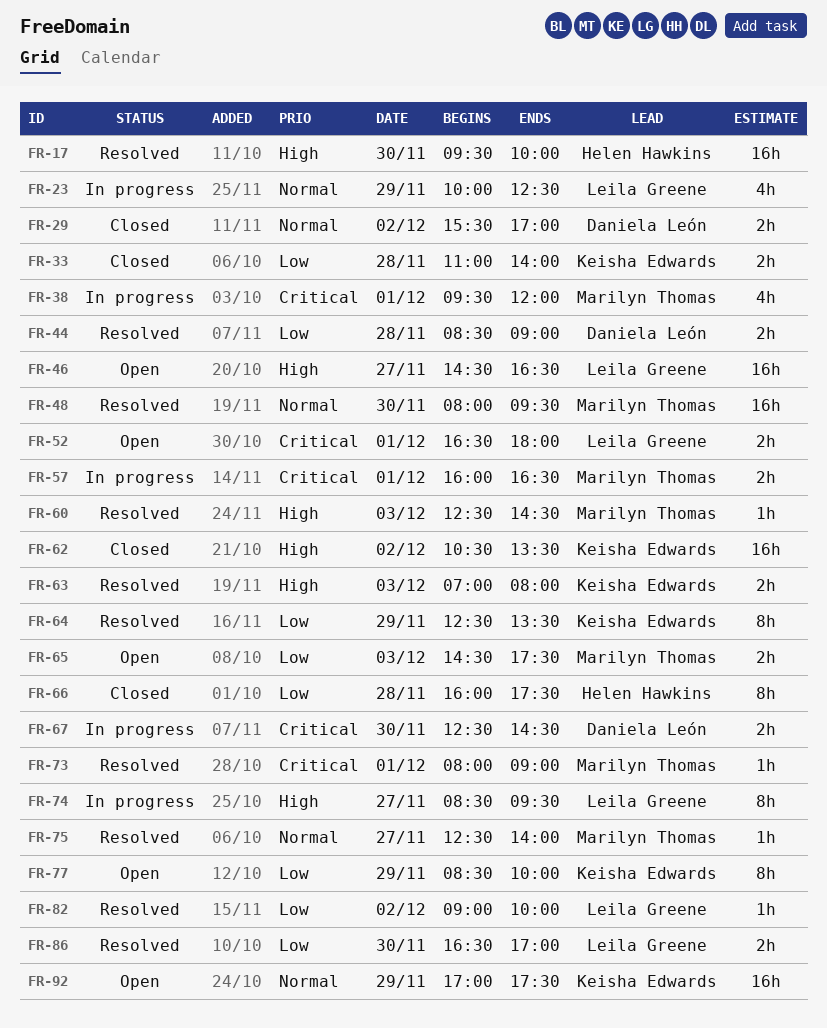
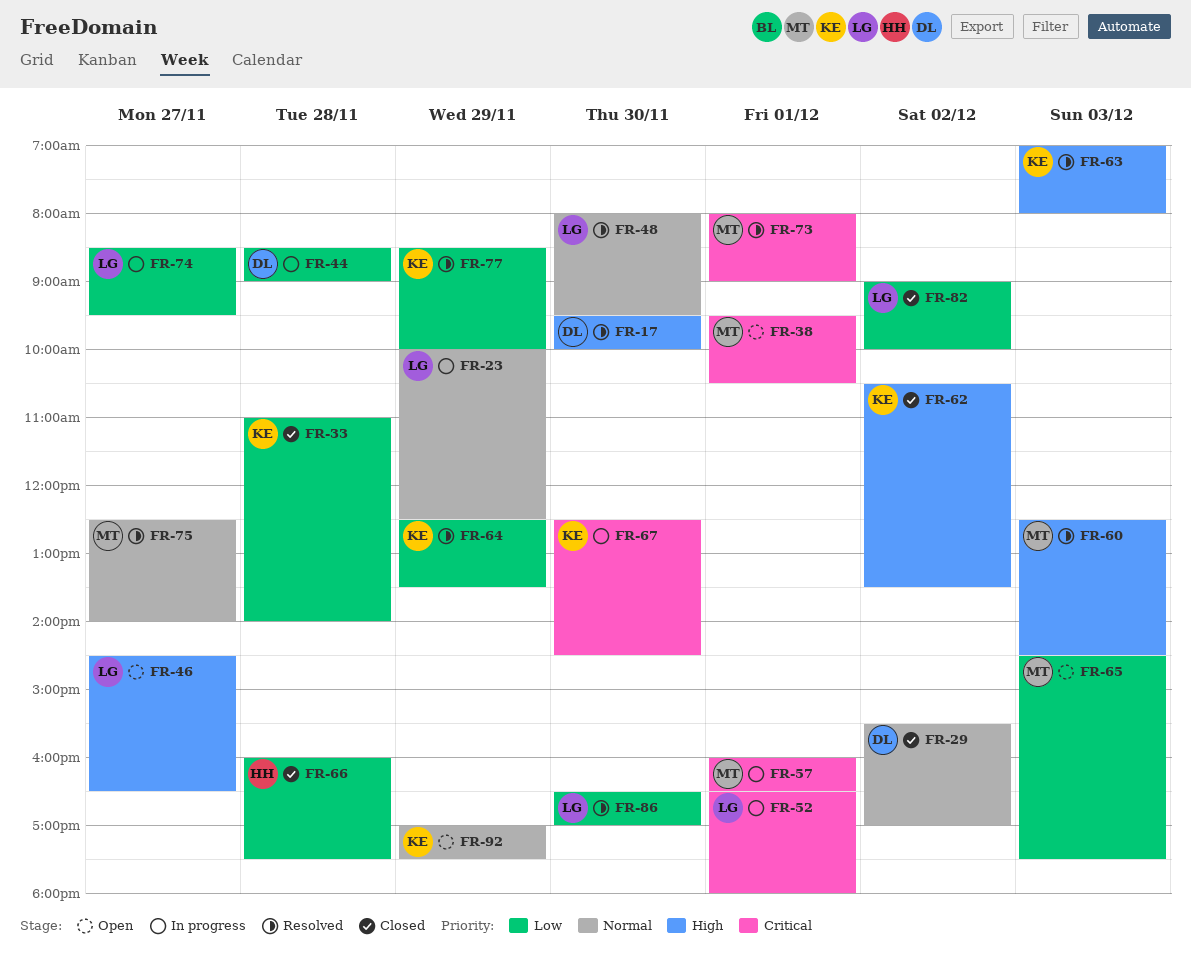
FR-17, owner: Helen Hawkins -> Daniela León
FR-38, status: In progress -> Open
FR-38, ends: 12:00 -> 10:30
FR-44, status: Resolved -> In progress
FR-48, owner: Marilyn Thomas -> Leila Greene
FR-52, status: Open -> In progress
FR-67, owner: Daniela León -> Keisha Edwards
FR-74, priority: High -> Low
FR-77, status: Open -> Resolved
FR-82, status: Resolved -> Closed

